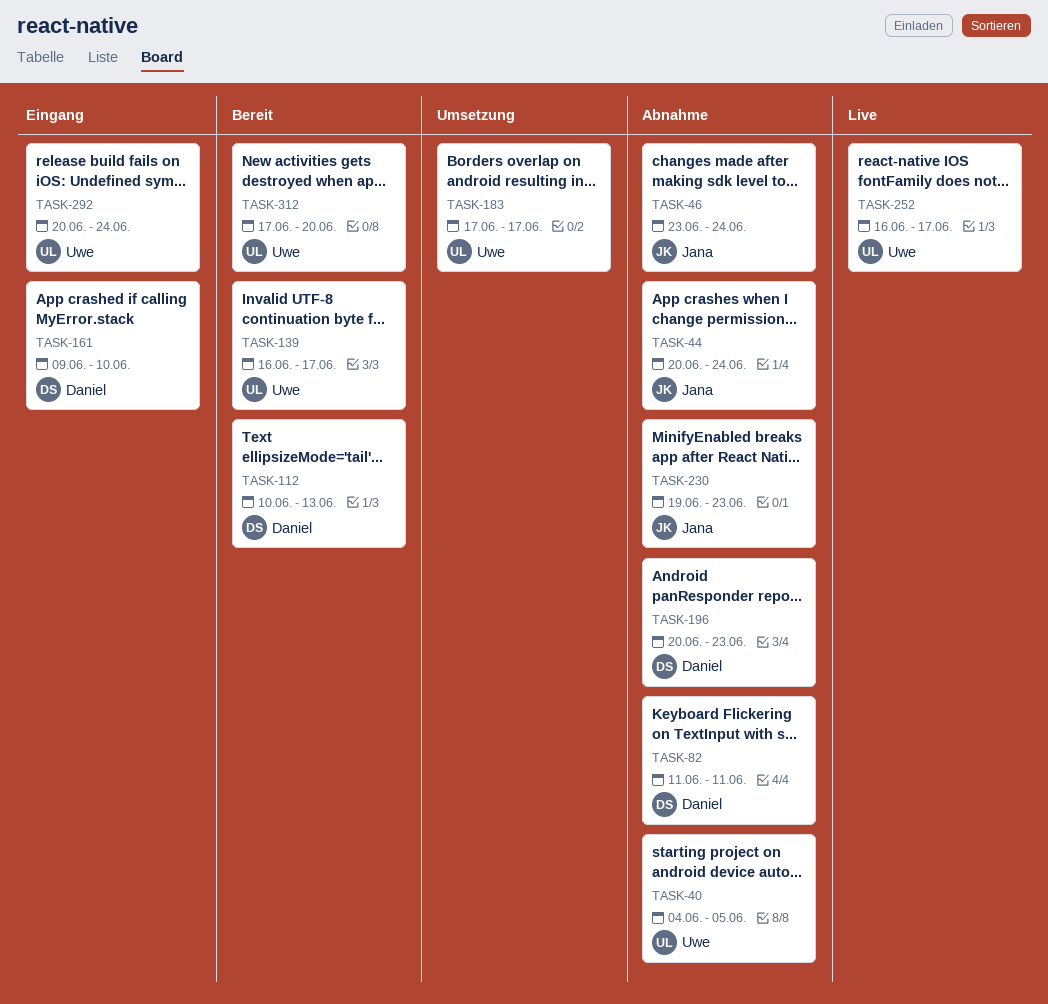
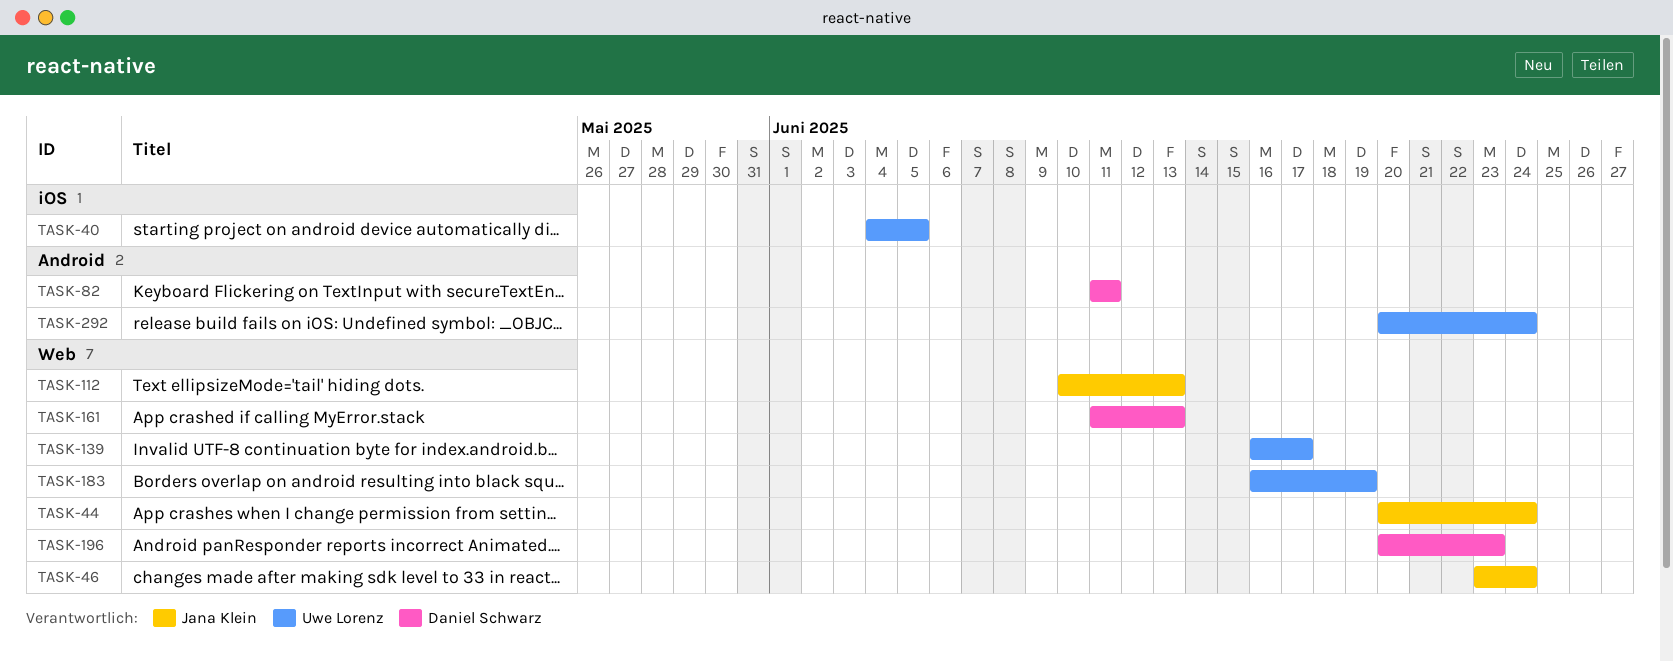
TASK-112, owner: Daniel Schwarz -> Jana Klein
TASK-161, start: Jun 9 -> Jun 11
TASK-161, due: Jun 10 -> Jun 13
TASK-183, start: Jun 17 -> Jun 16
TASK-183, due: Jun 17 -> Jun 19
TASK-230: present -> none
TASK-252: present -> none
TASK-312: present -> none

